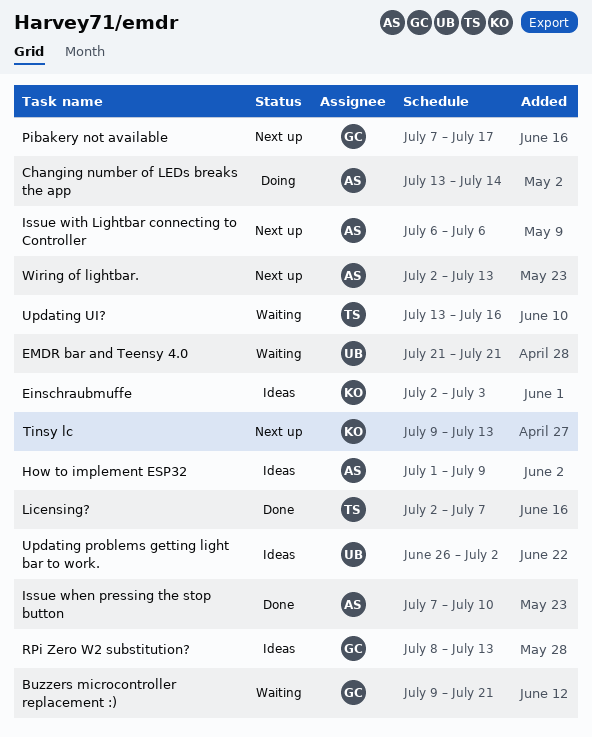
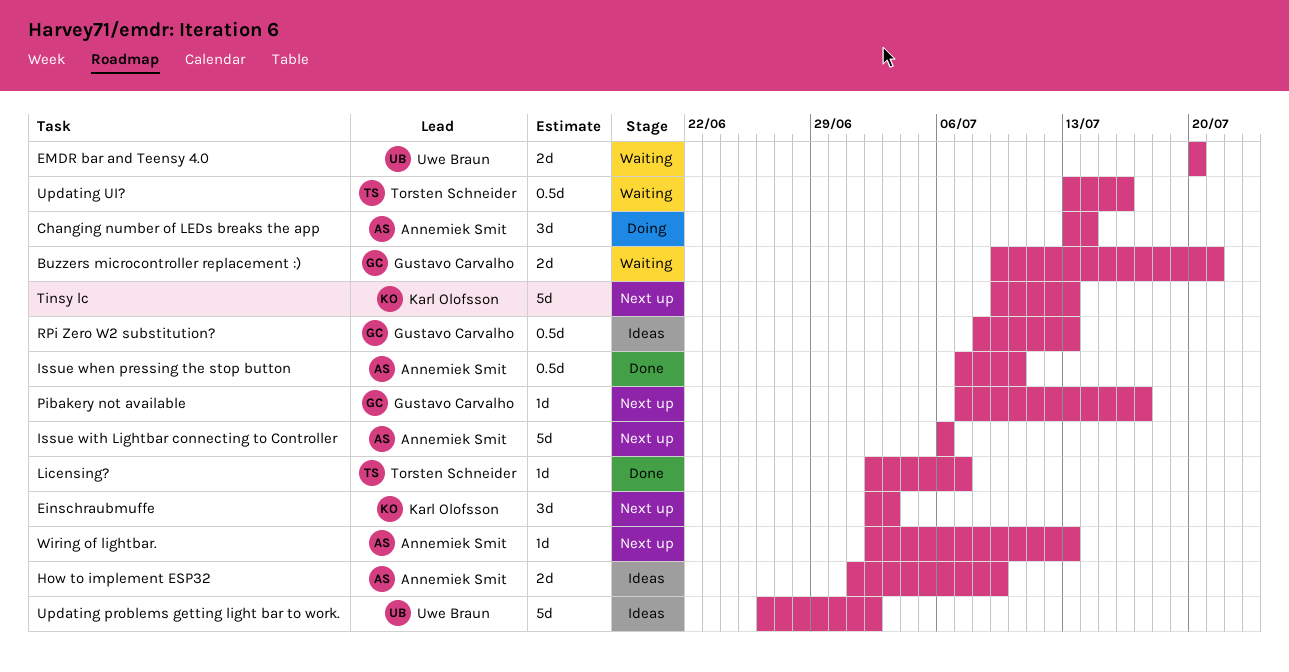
Einschraubmuffe, status: Ideas -> Next up
EMDR bar and Teensy 4.0, start: Jul 21 -> Jul 20
EMDR bar and Teensy 4.0, due: Jul 21 -> Jul 20

